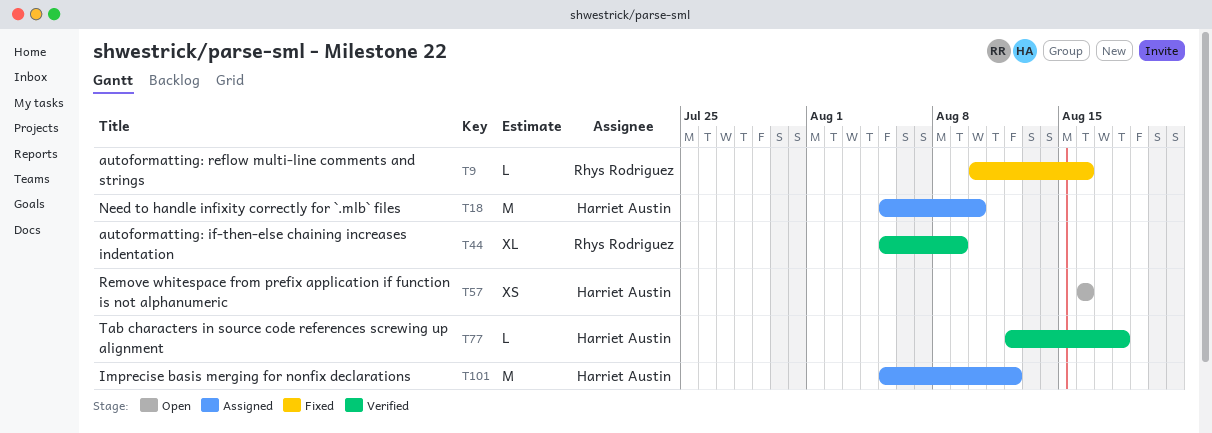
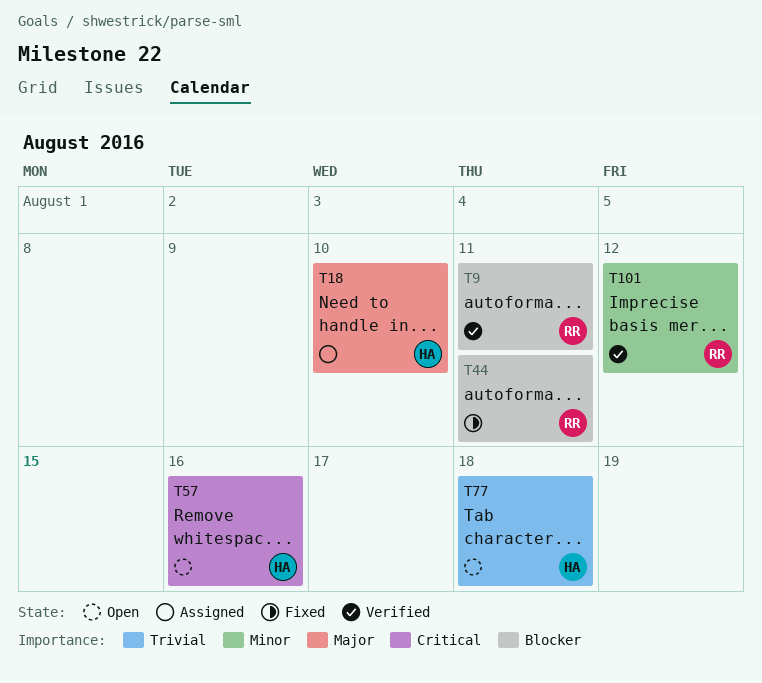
T9, status: Fixed -> Verified
T9, due: Aug 16 -> Aug 11
T44, status: Verified -> Fixed
T44, due: Aug 9 -> Aug 11
T77, status: Verified -> Open
T101, status: Assigned -> Verified
T101, owner: Harriet Austin -> Rhys Rodriguez

